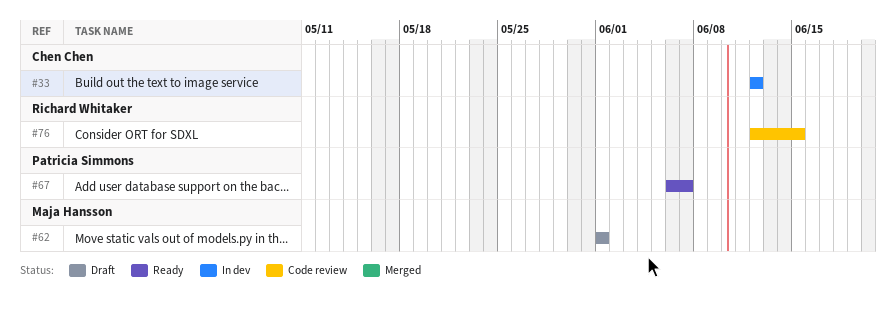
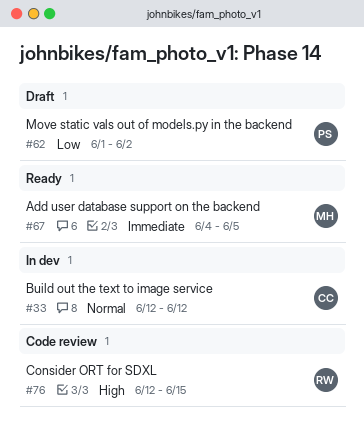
#62, owner: Maja Hansson -> Patricia Simmons
#62, due: Jun 1 -> Jun 2
#67, owner: Patricia Simmons -> Maja Hansson
#67, start: Jun 6 -> Jun 4
#67, due: Jun 7 -> Jun 5

